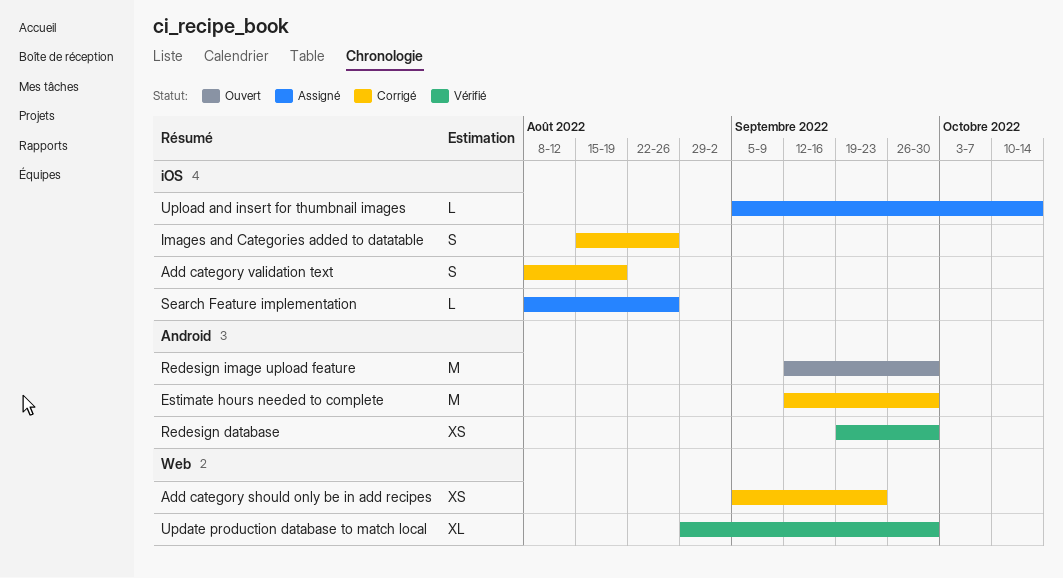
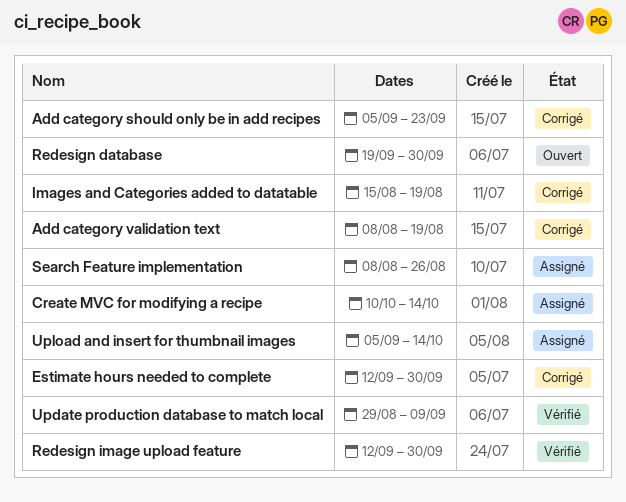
Create MVC for modifying a recipe: none -> present
Images and Categories added to datatable, due: Aug 26 -> Aug 19
Redesign database, status: Vérifié -> Ouvert
Redesign image upload feature, status: Ouvert -> Vérifié
Update production database to match local, due: Sep 30 -> Sep 9

